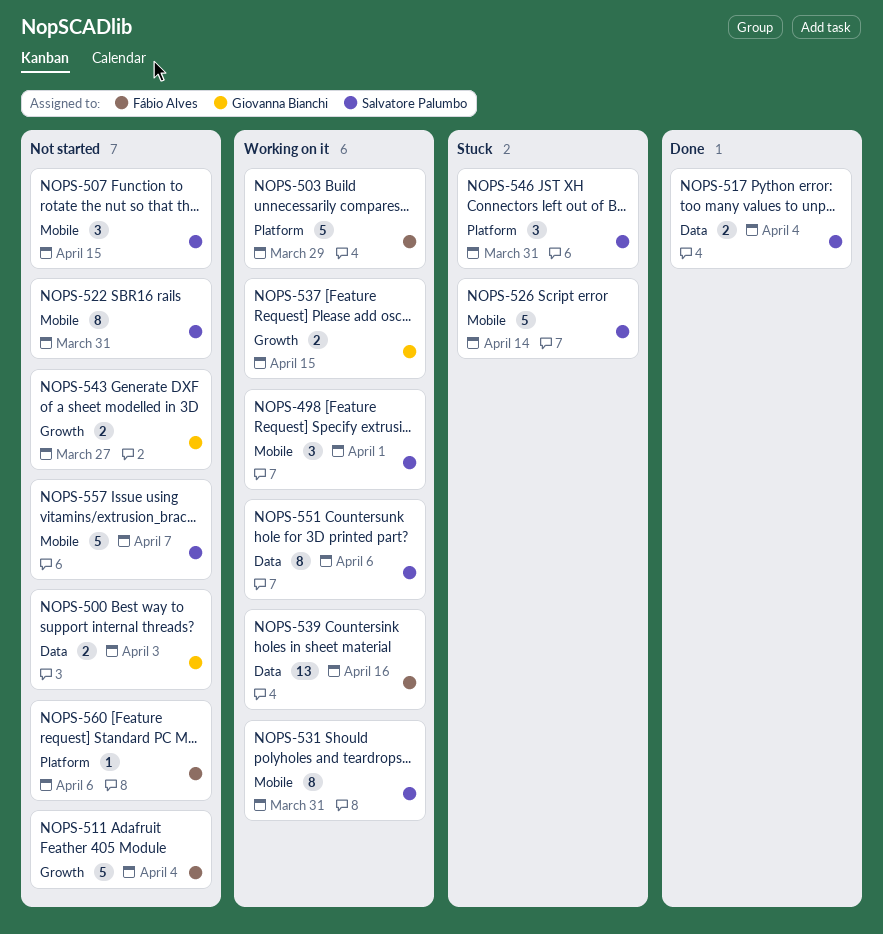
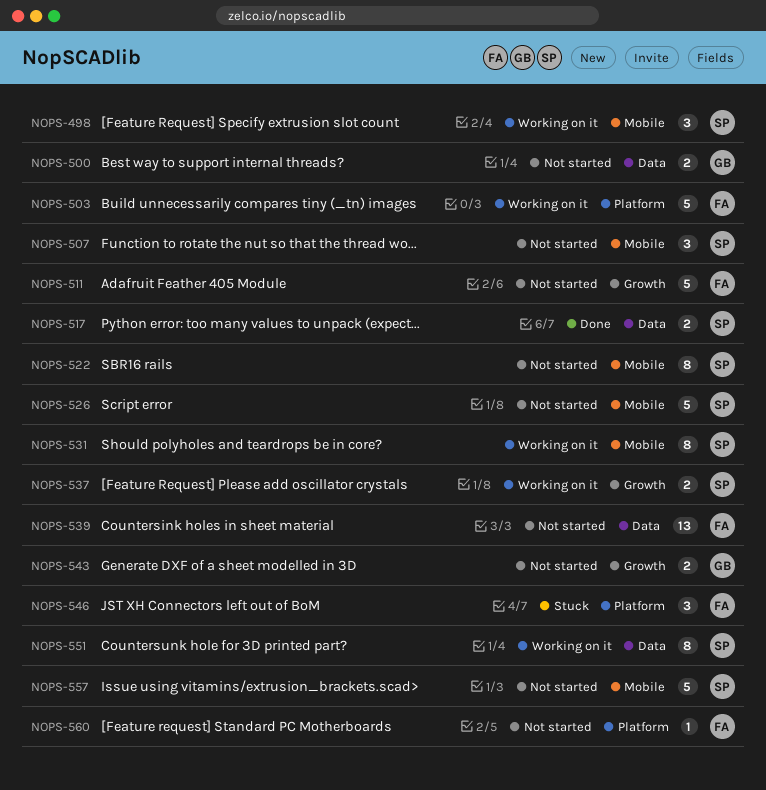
NOPS-526, status: Stuck -> Not started
NOPS-537, owner: Giovanna Bianchi -> Salvatore Palumbo
NOPS-539, status: Working on it -> Not started
NOPS-546, owner: Salvatore Palumbo -> Fábio Alves

